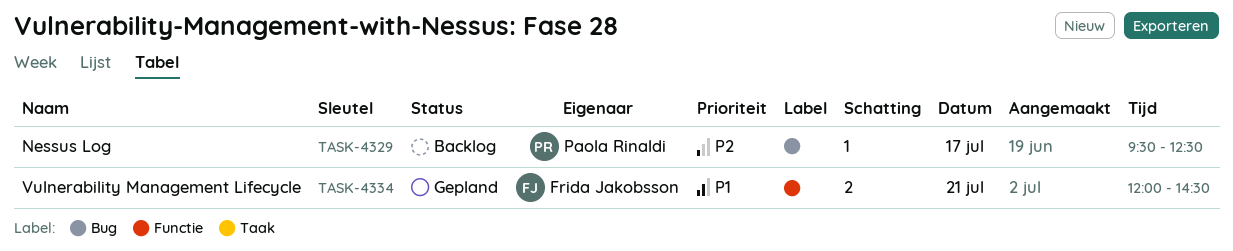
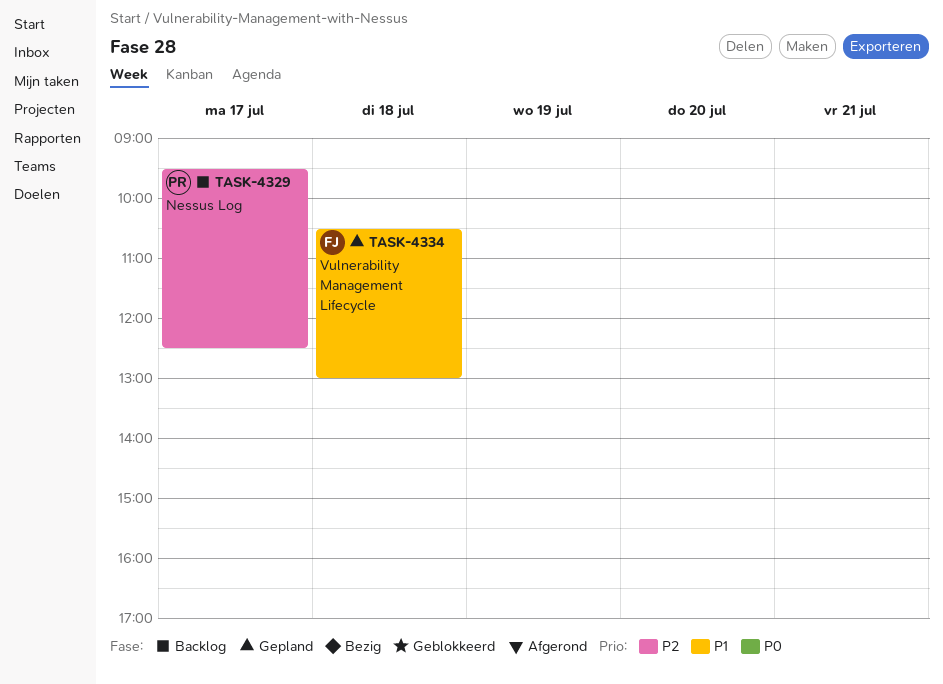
TASK-4334, day: Jul 21 -> Jul 18
TASK-4334, begins: 12:00 -> 10:30
TASK-4334, ends: 14:30 -> 13:00

